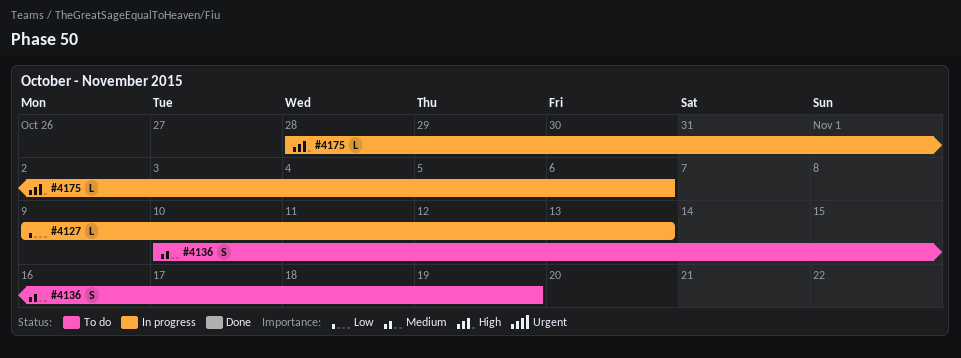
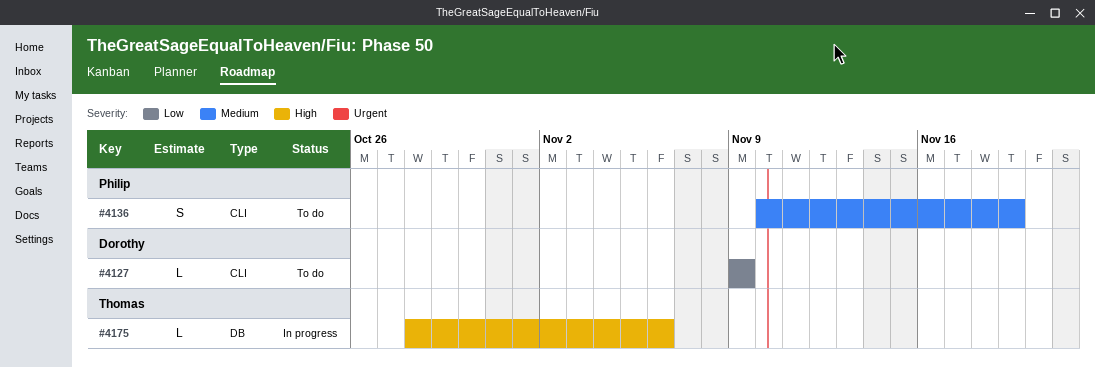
#4127, status: In progress -> To do
#4127, due: Nov 13 -> Nov 9

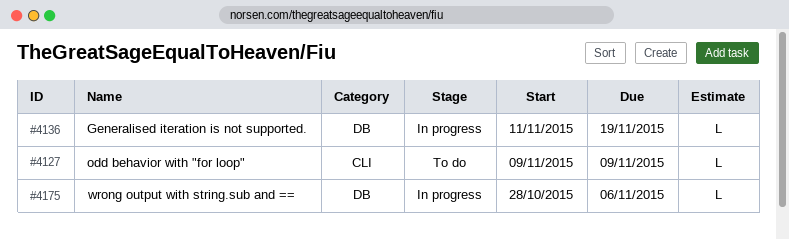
#4136, status: To do -> In progress
#4136, label: CLI -> DB
#4136, estimate: S -> L
#4136, start: Nov 10 -> Nov 11

